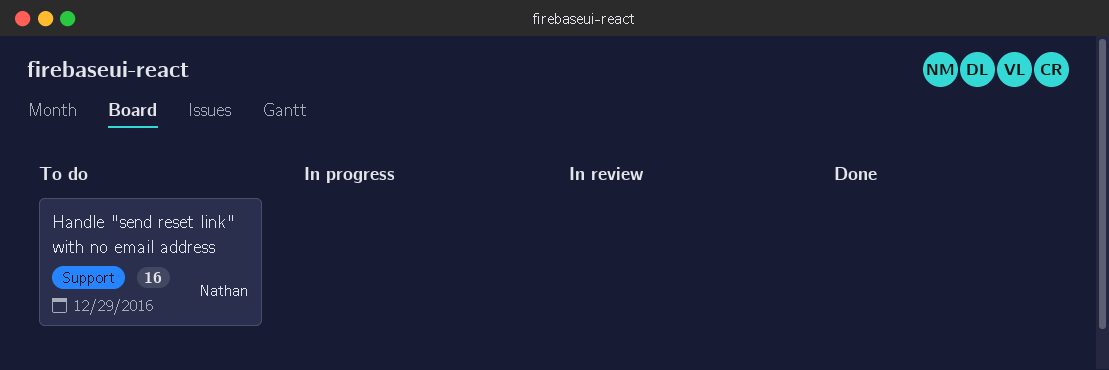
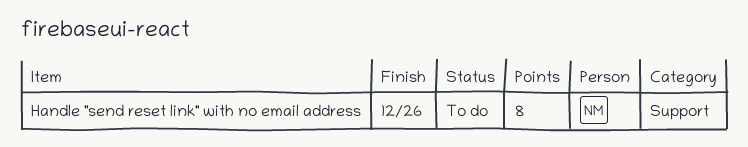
Handle "send reset link" with no email address, estimate: 16 -> 8
Handle "send reset link" with no email address, due: Dec 29 -> Dec 26

